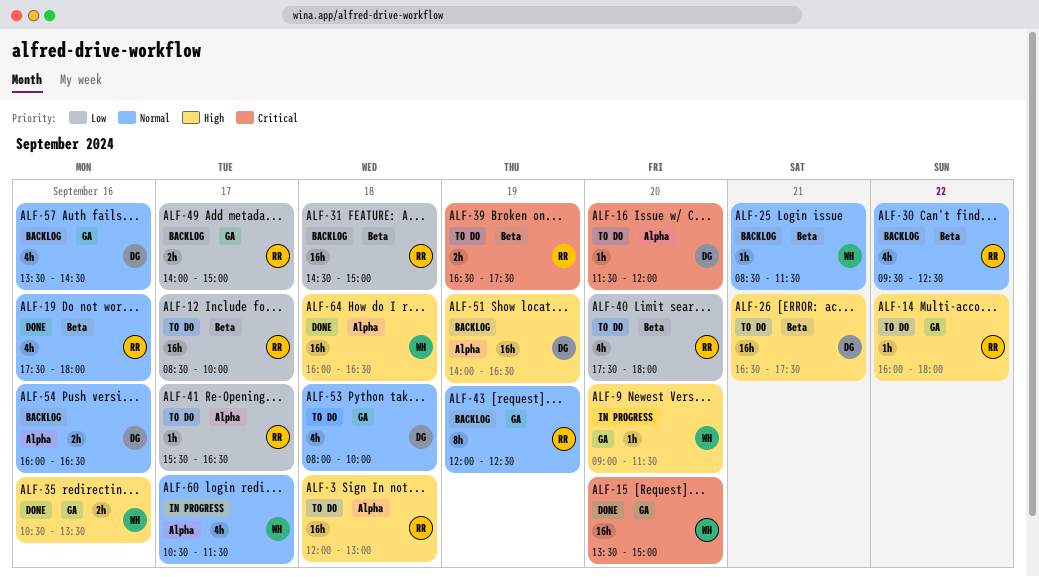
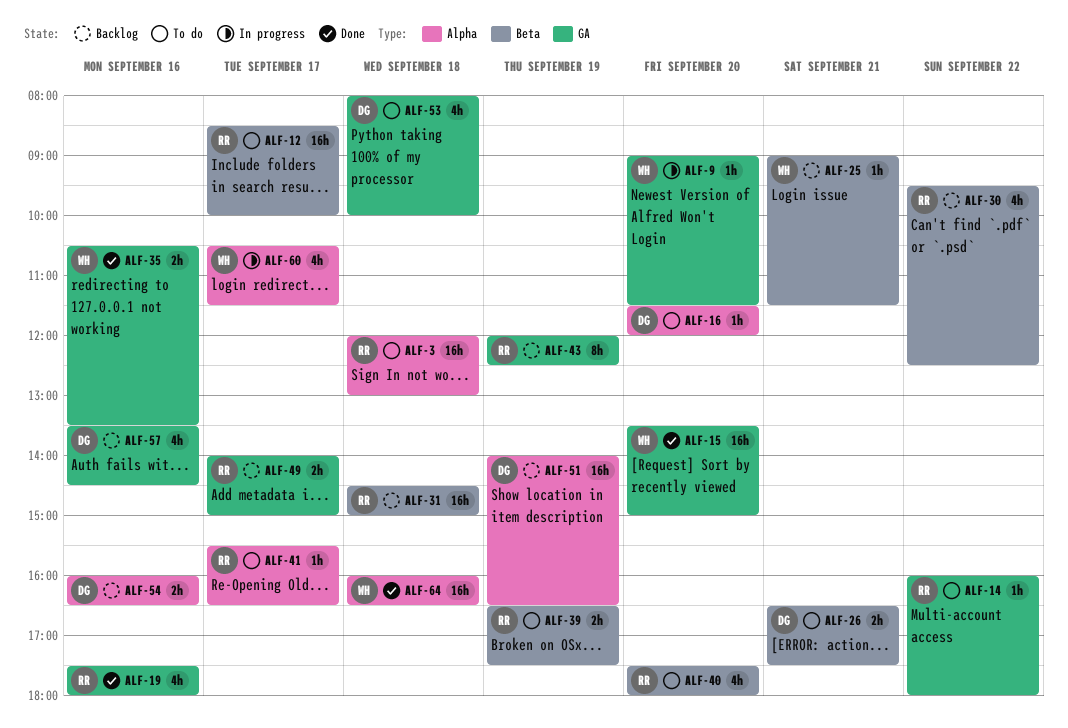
ALF-19, label: Beta -> GA
ALF-25, begins: 08:30 -> 09:00
ALF-26, estimate: 16h -> 2h

